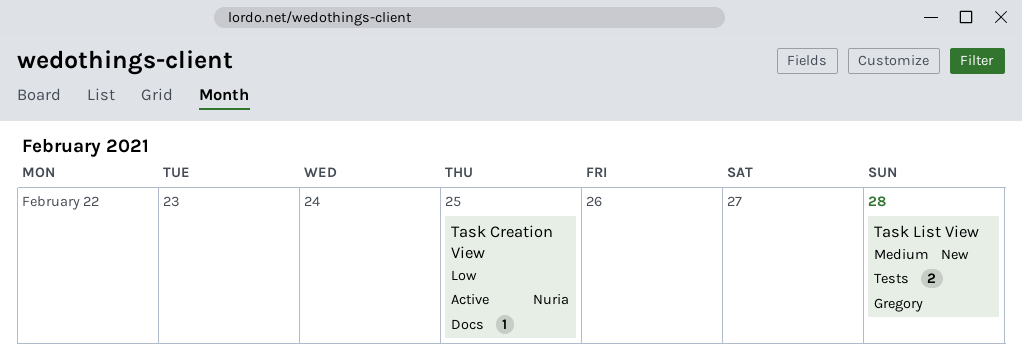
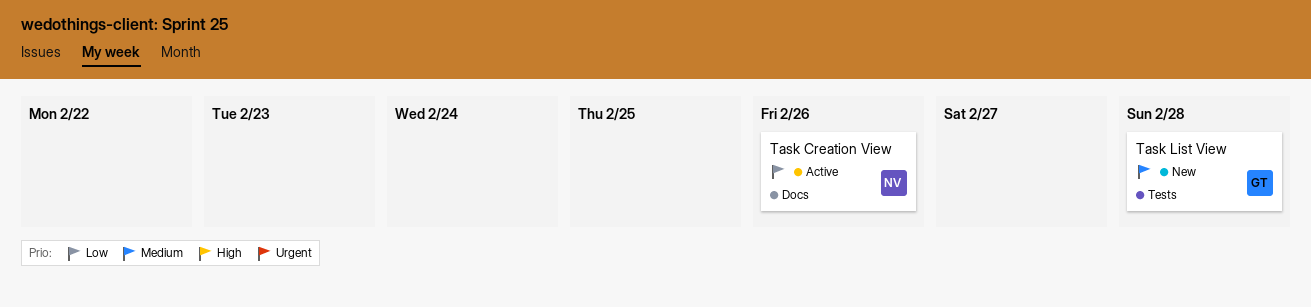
Task Creation View, due: Feb 25 -> Feb 26

